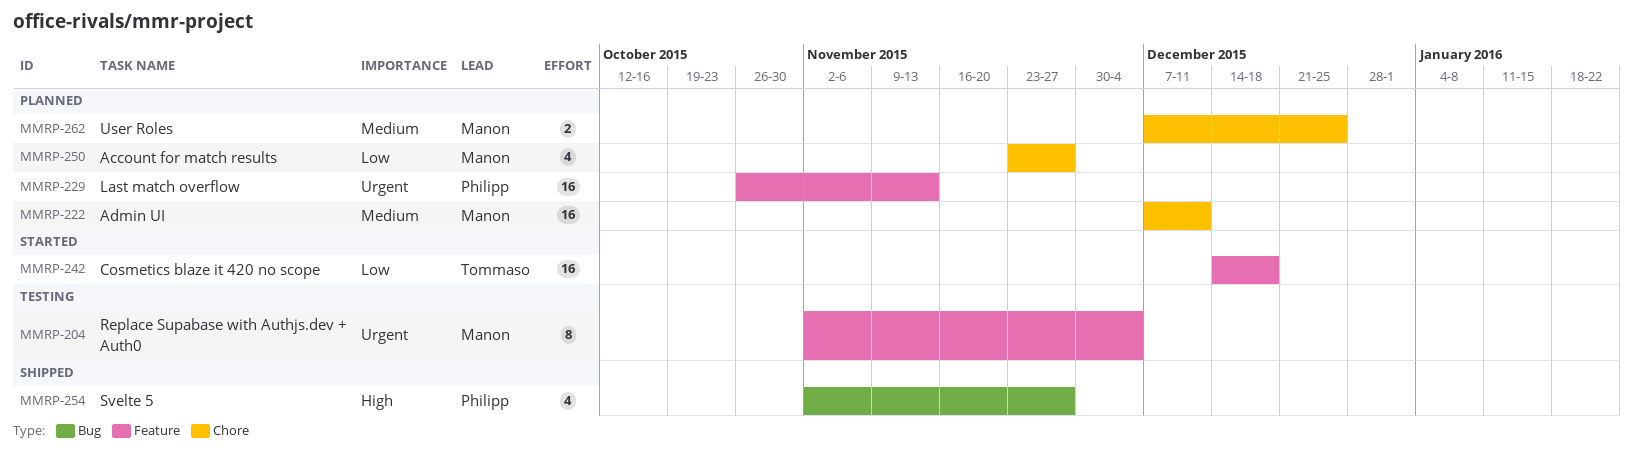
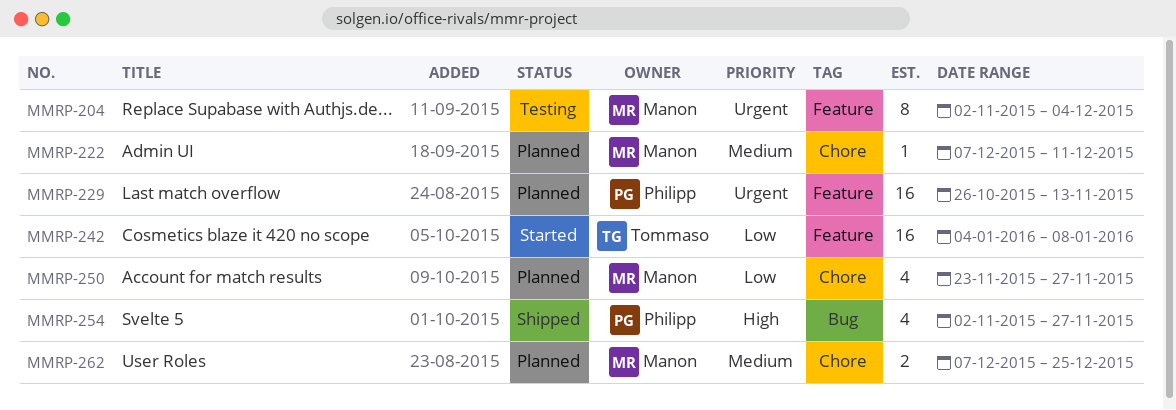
MMRP-222, estimate: 16 -> 1
MMRP-242, start: Dec 14 -> Jan 4
MMRP-242, due: Dec 18 -> Jan 8

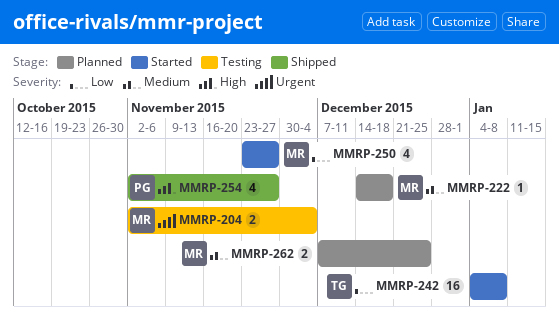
MMRP-204, estimate: 8 -> 2
MMRP-222, start: Dec 7 -> Dec 14
MMRP-222, due: Dec 11 -> Dec 18
MMRP-229: present -> none
MMRP-250, status: Planned -> Started

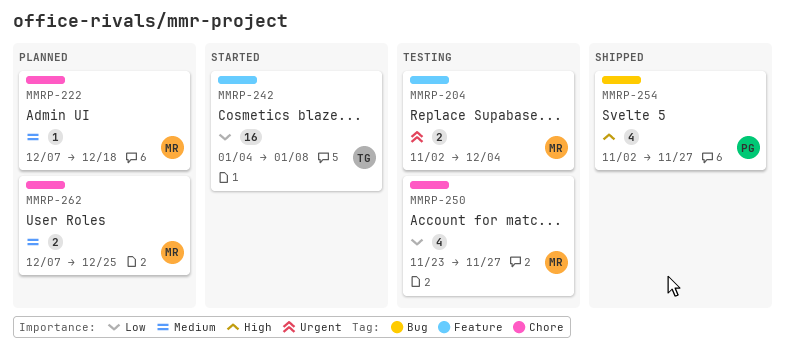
MMRP-222, start: Dec 14 -> Dec 7
MMRP-250, status: Started -> Testing

